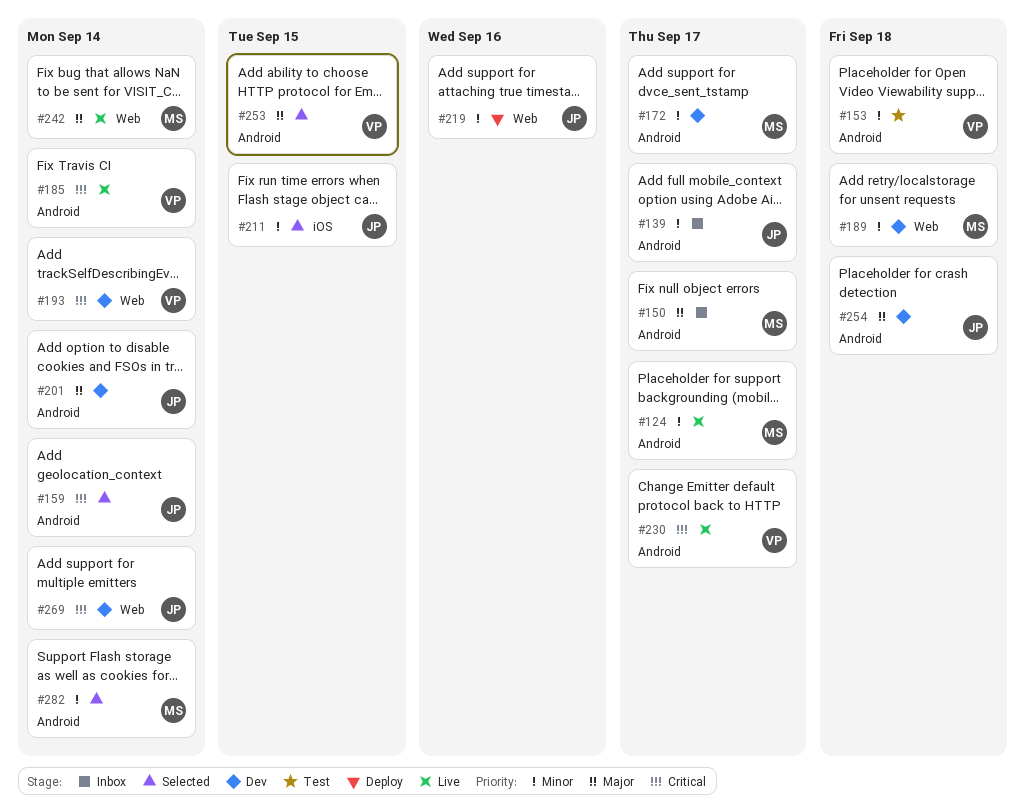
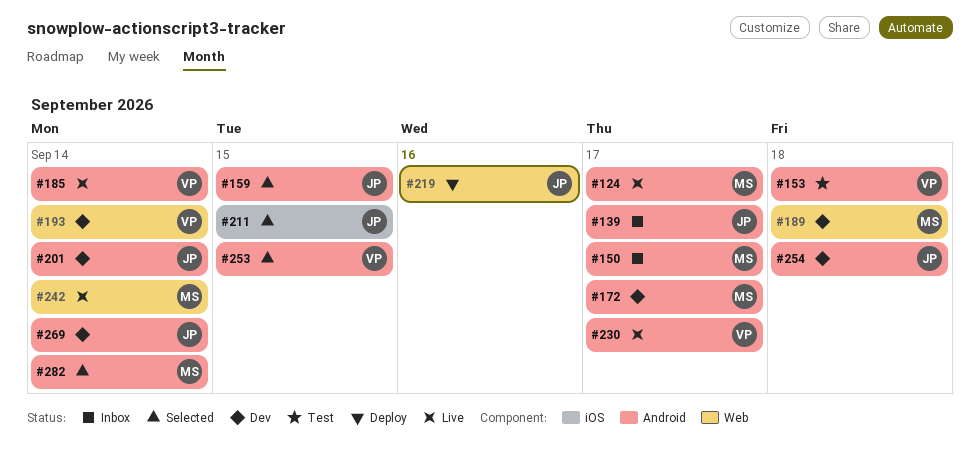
#159, due: Sep 14 -> Sep 15
#269, label: Web -> Android

